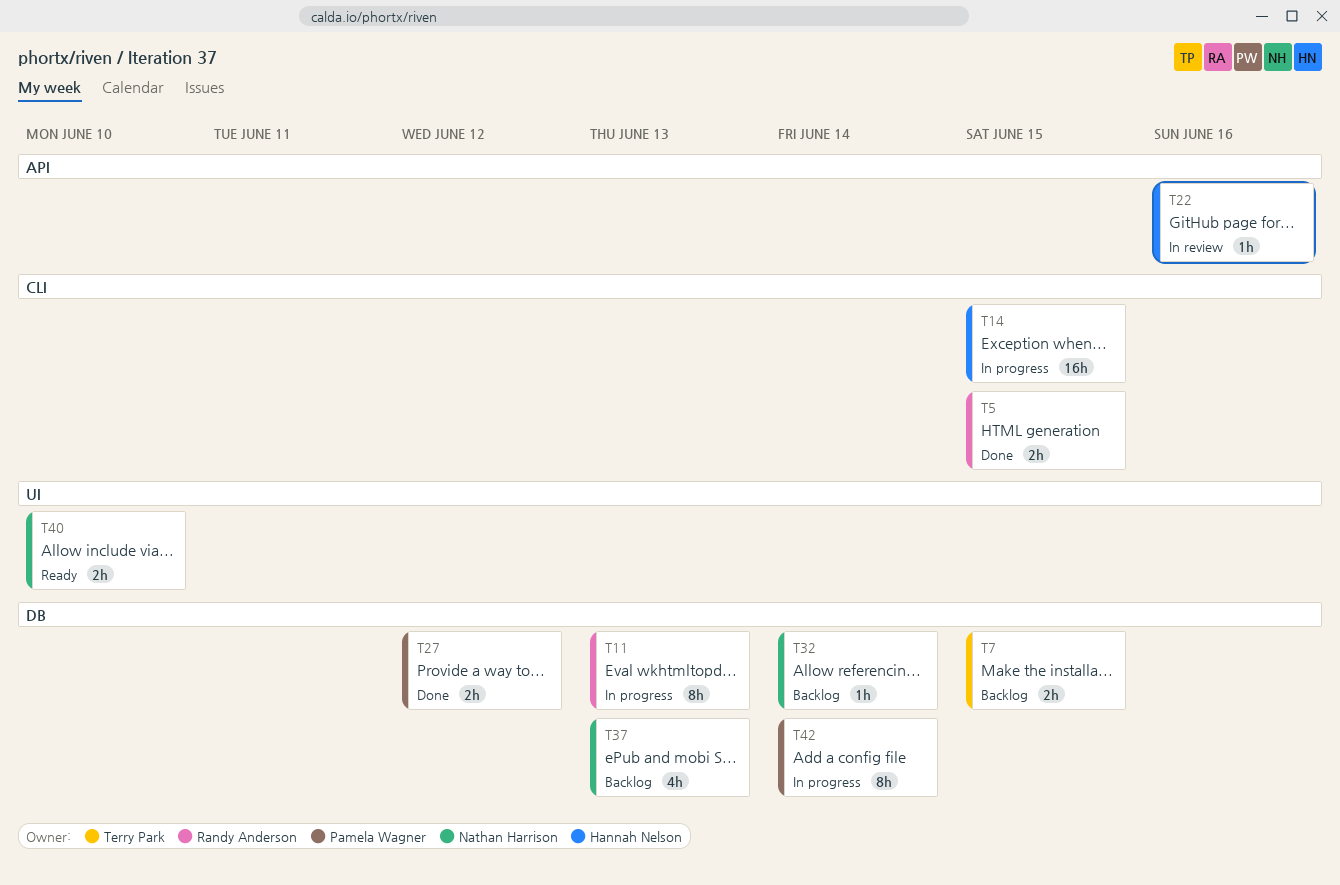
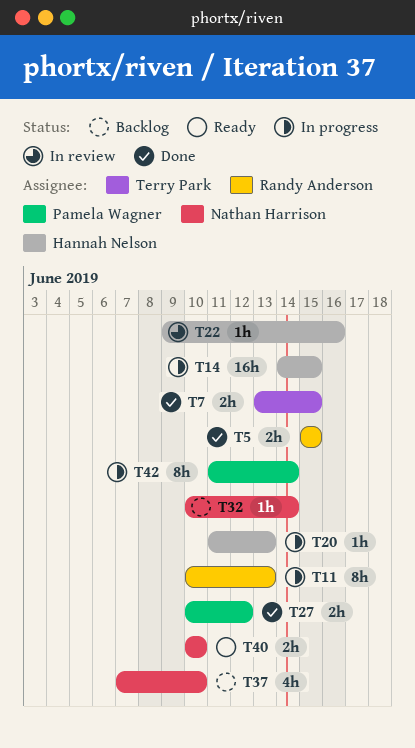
T7, status: Backlog -> Done
T20: none -> present
T37, due: Jun 13 -> Jun 10

